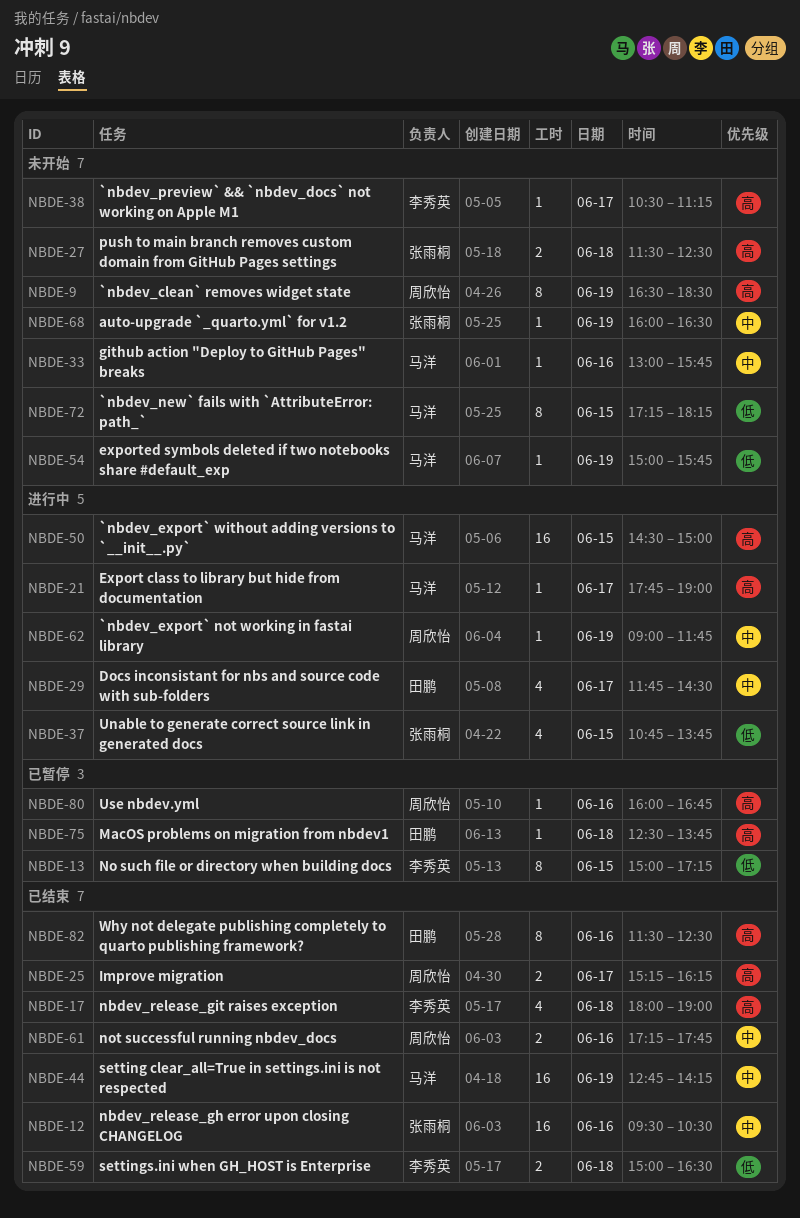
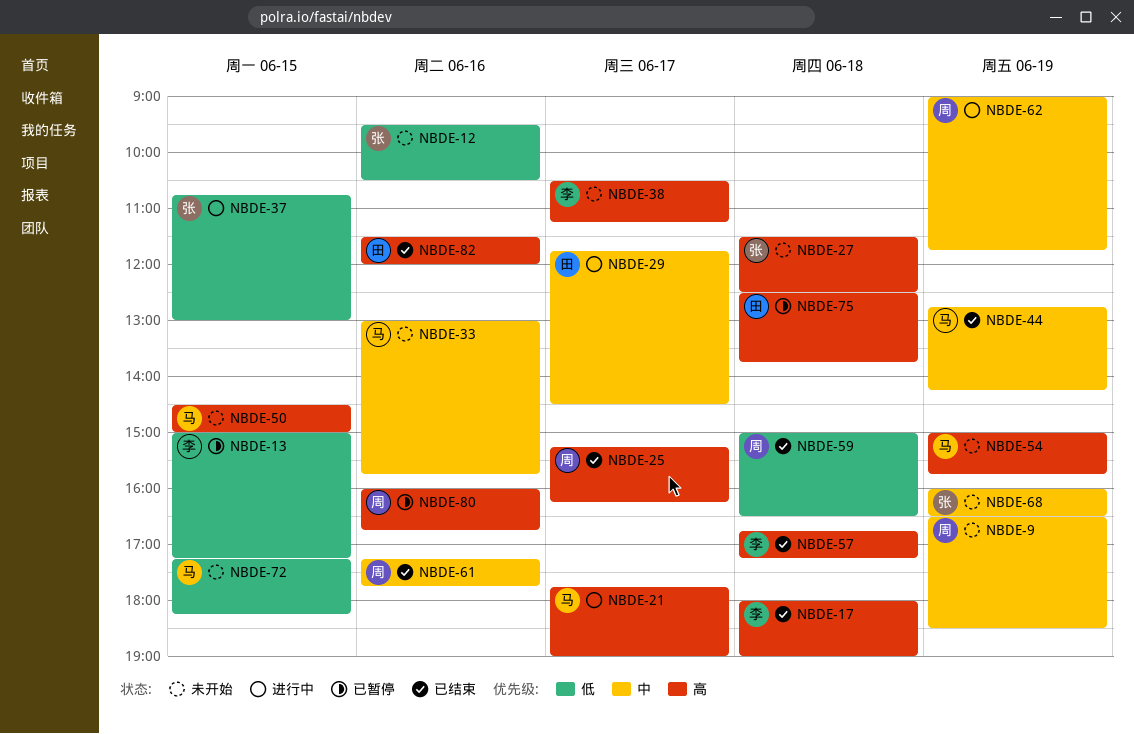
NBDE-9, priority: 高 -> 中
NBDE-12, status: 已结束 -> 未开始
NBDE-12, priority: 中 -> 低
NBDE-37, ends: 13:45 -> 13:00
NBDE-50, status: 进行中 -> 未开始
NBDE-54, priority: 低 -> 高
NBDE-57: none -> present
NBDE-59, owner: 李秀英 -> 周欣怡
NBDE-82, ends: 12:30 -> 12:00

